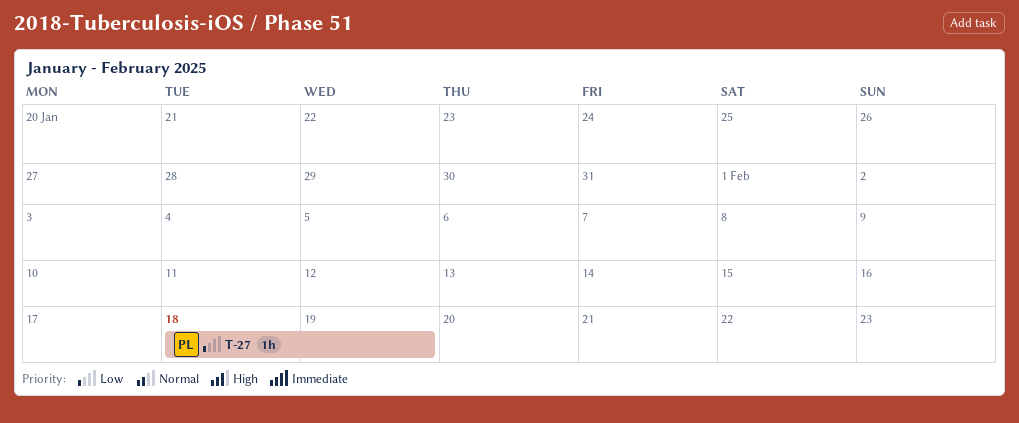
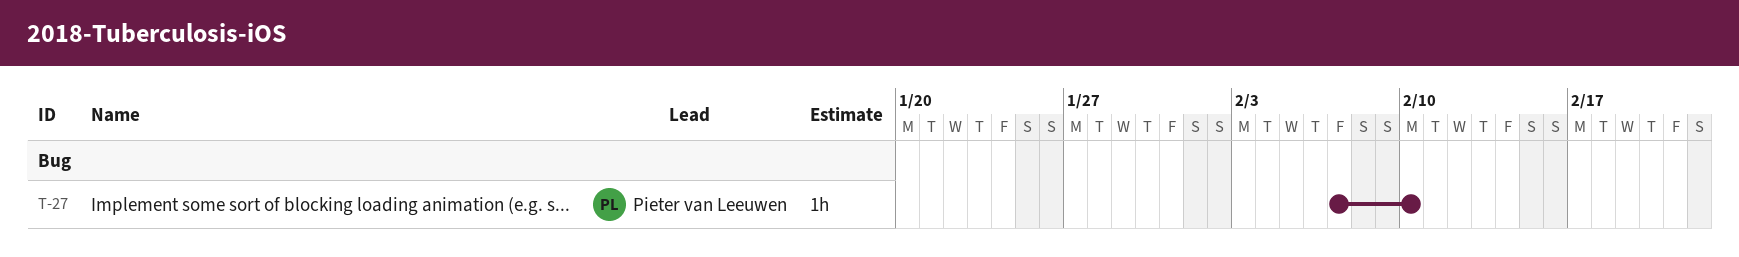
T-27, start: Feb 18 -> Feb 7
T-27, due: Feb 19 -> Feb 10

